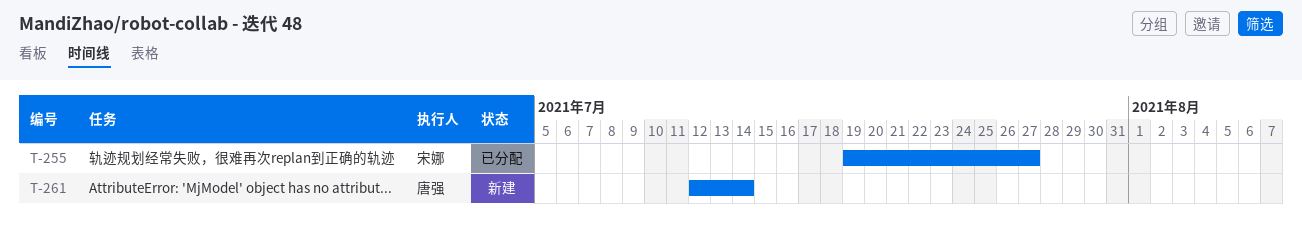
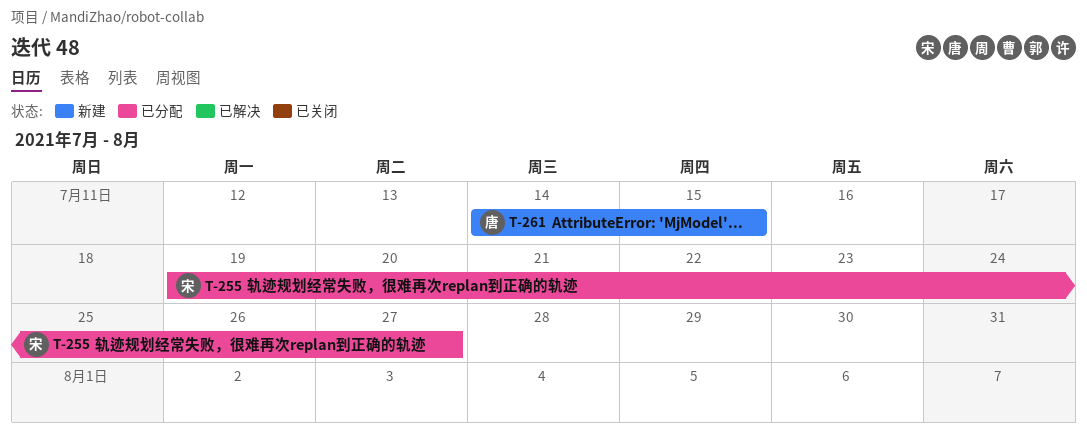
T-261, start: Jul 12 -> Jul 14
T-261, due: Jul 14 -> Jul 15

